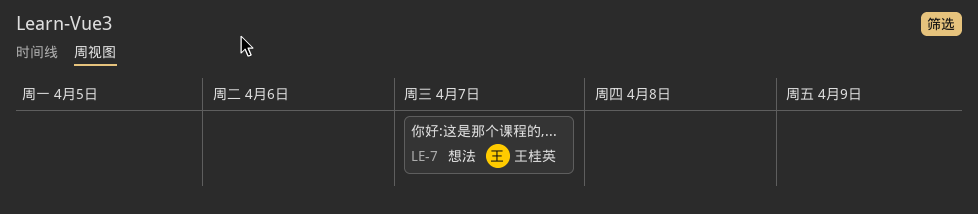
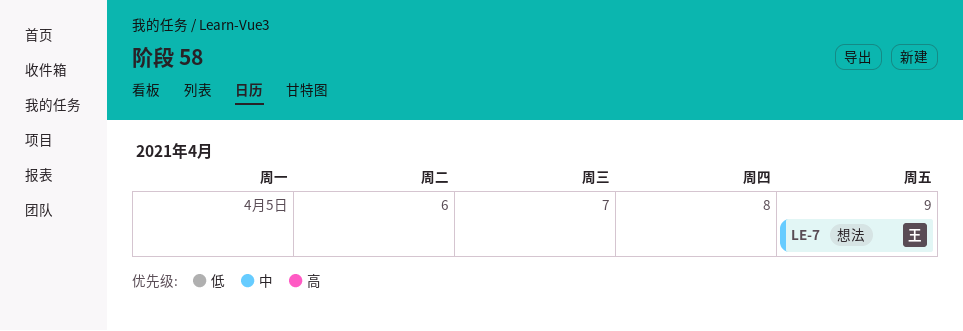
LE-7, due: Apr 7 -> Apr 9

